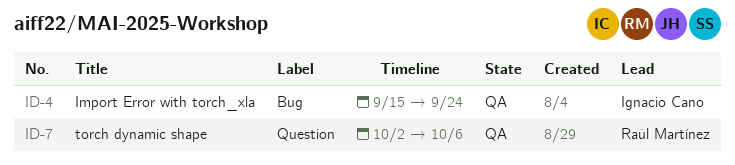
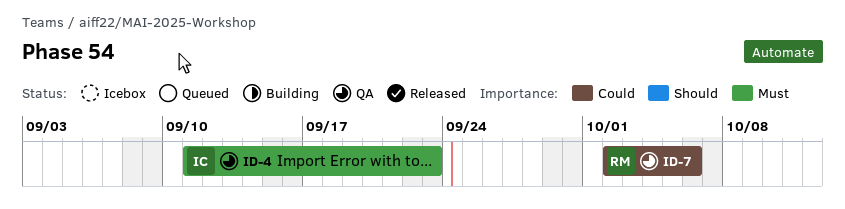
ID-4, start: Sep 15 -> Sep 11
ID-4, due: Sep 24 -> Sep 23

